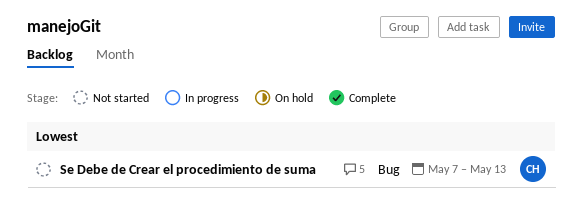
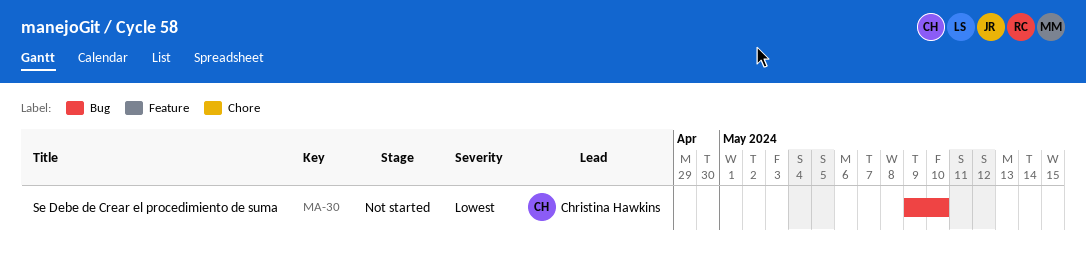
Se Debe de Crear el procedimiento de suma, start: May 7 -> May 9
Se Debe de Crear el procedimiento de suma, due: May 13 -> May 10

